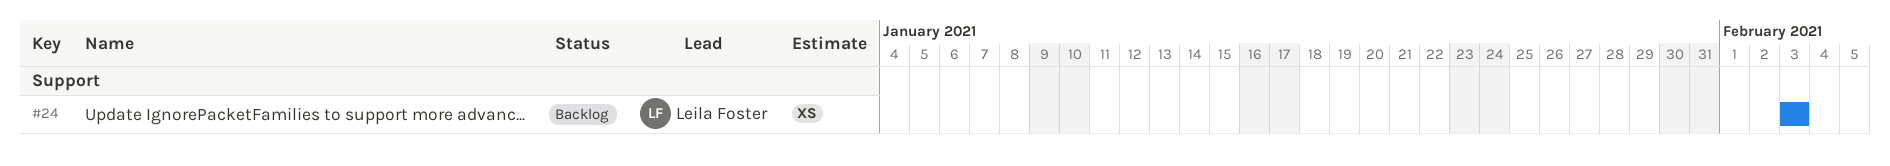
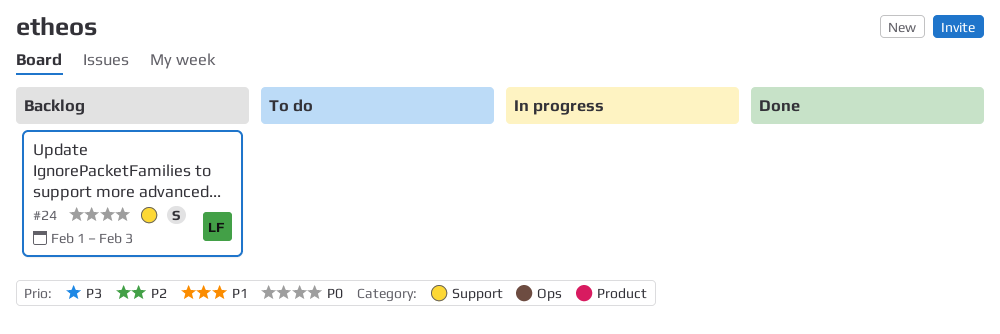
#24, estimate: XS -> S
#24, start: Feb 3 -> Feb 1

